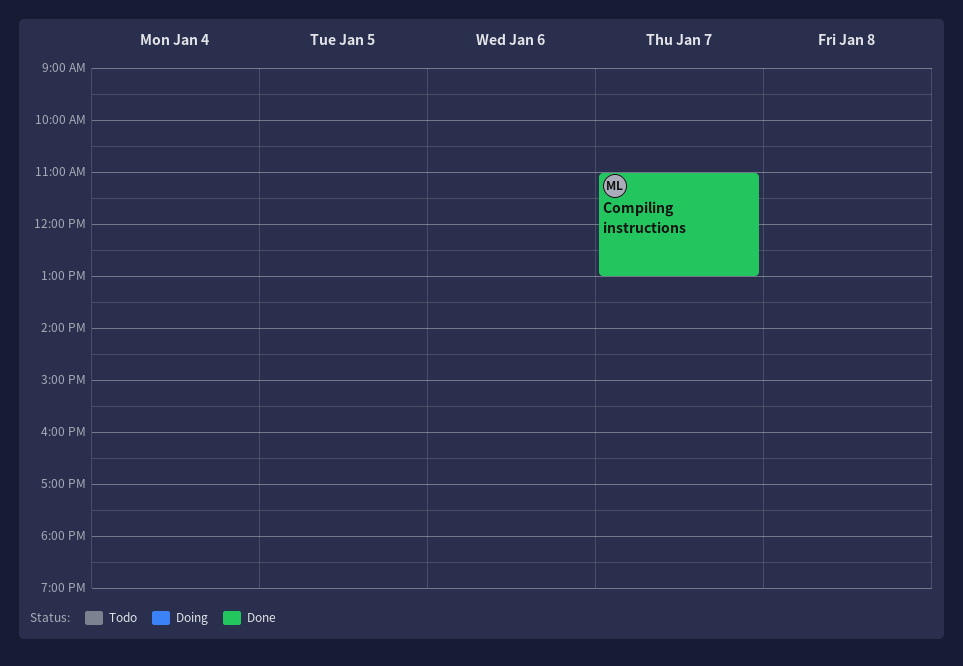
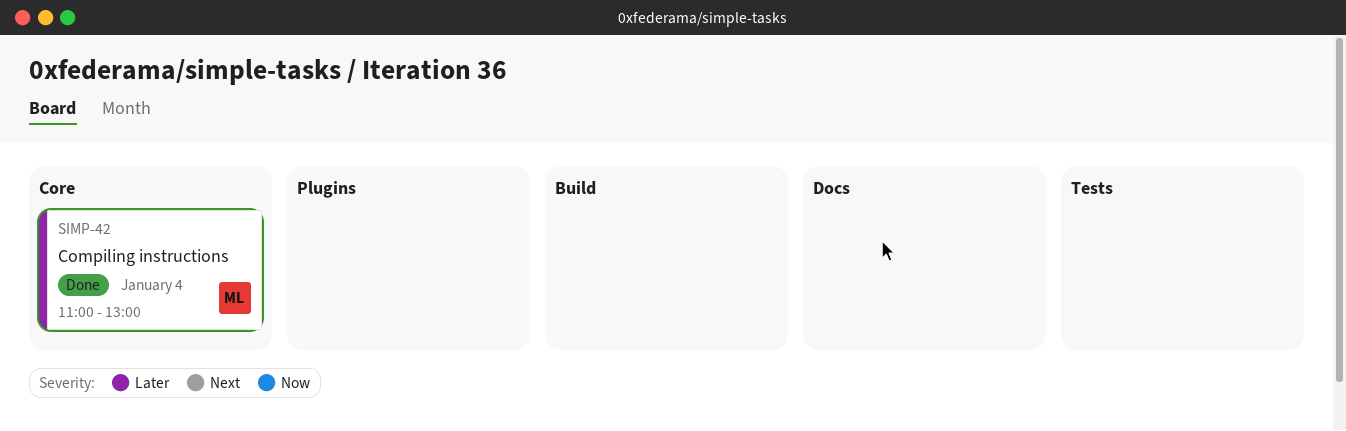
Compiling instructions, day: Jan 7 -> Jan 4

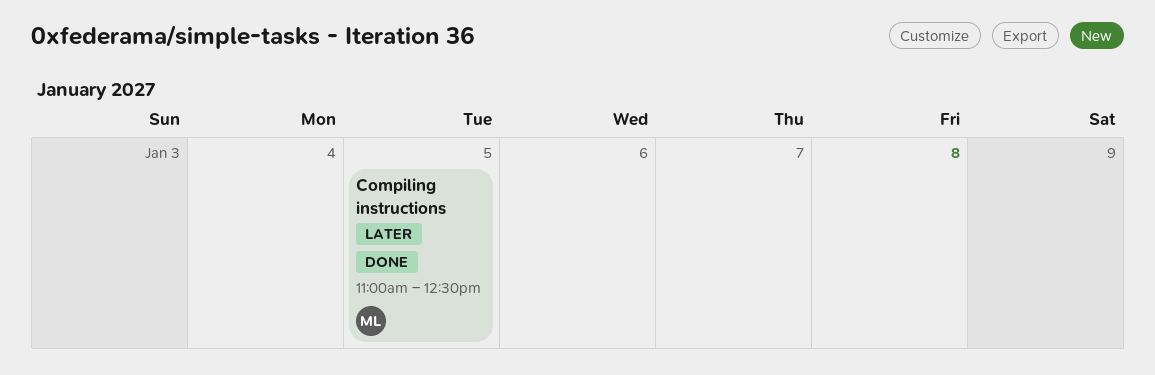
Compiling instructions, day: Jan 4 -> Jan 5
Compiling instructions, ends: 13:00 -> 12:30

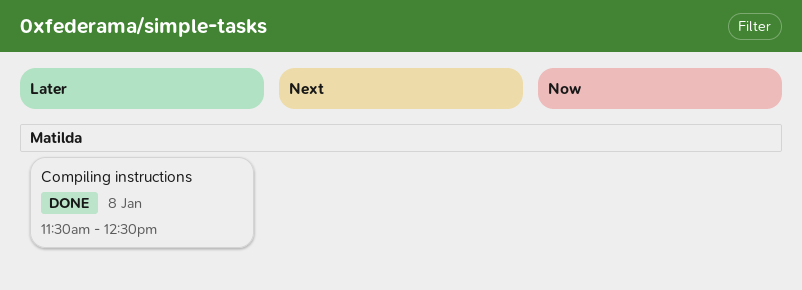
Compiling instructions, day: Jan 5 -> Jan 8
Compiling instructions, begins: 11:00 -> 11:30

